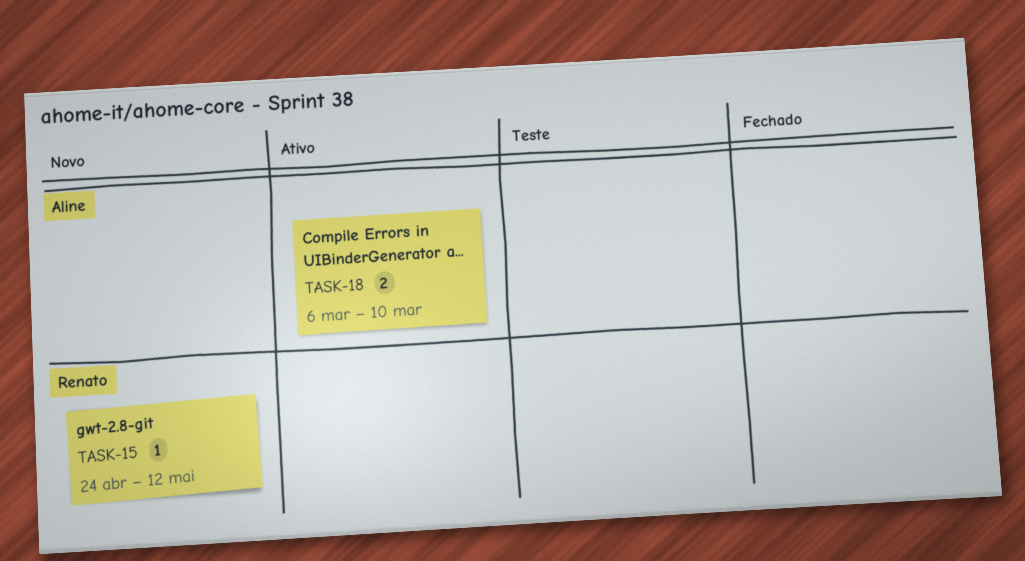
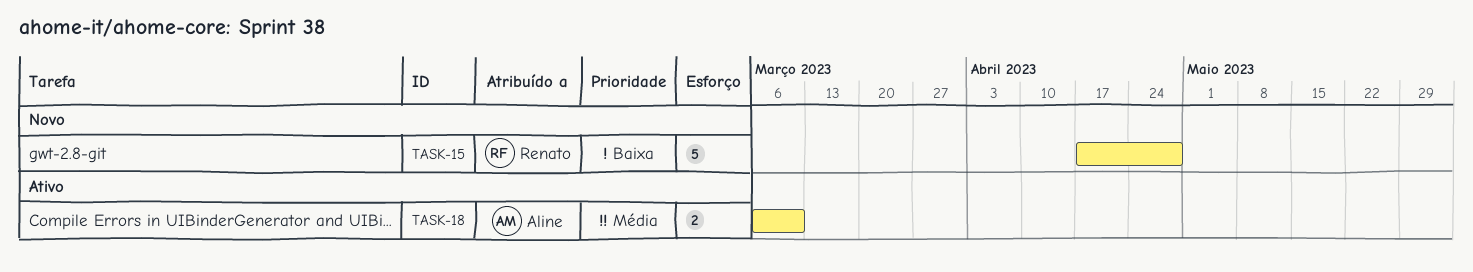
TASK-15, estimate: 1 -> 5
TASK-15, start: Apr 24 -> Apr 17
TASK-15, due: May 12 -> Apr 28

